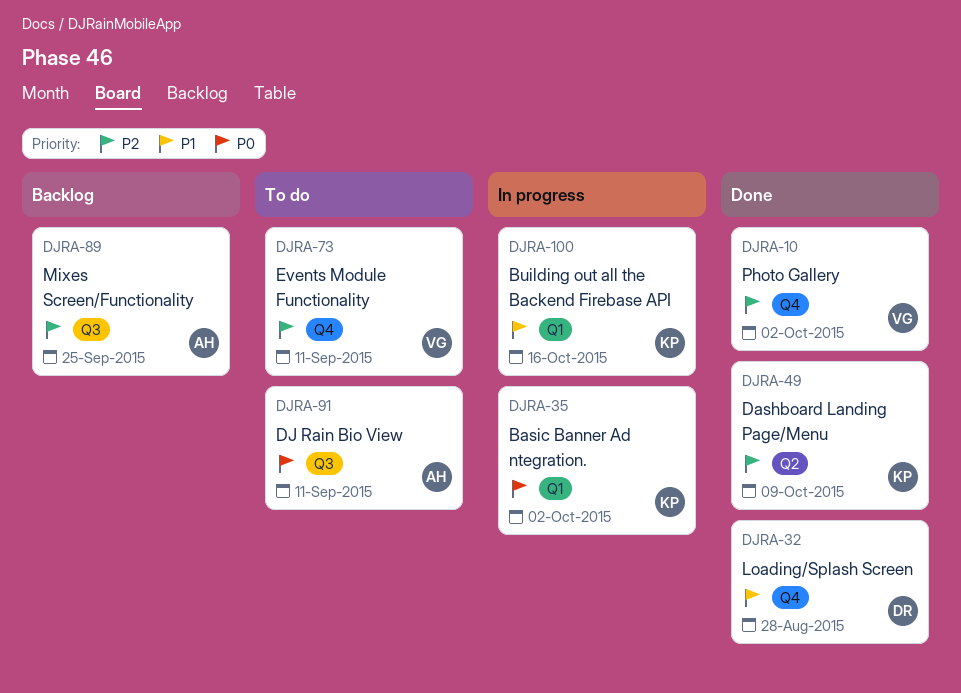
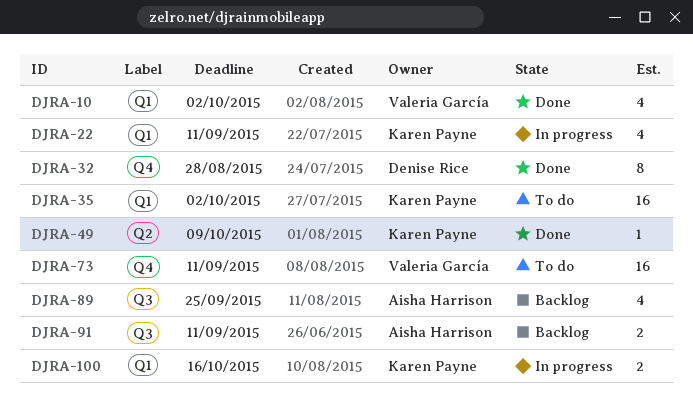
DJRA-10, label: Q4 -> Q1
DJRA-22: none -> present
DJRA-35, status: In progress -> To do
DJRA-91, status: To do -> Backlog

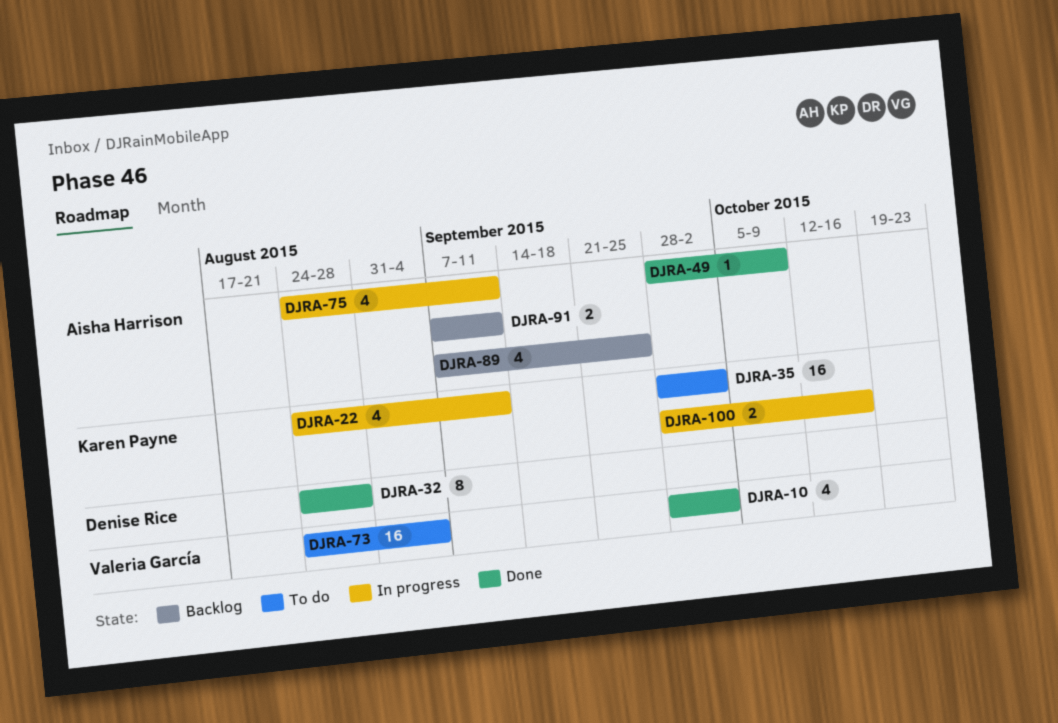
DJRA-49, owner: Karen Payne -> Aisha Harrison
DJRA-73, due: Sep 11 -> Sep 4
DJRA-75: none -> present

